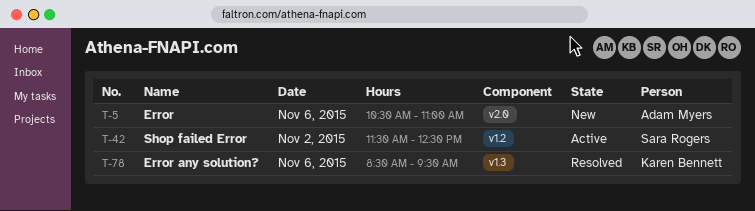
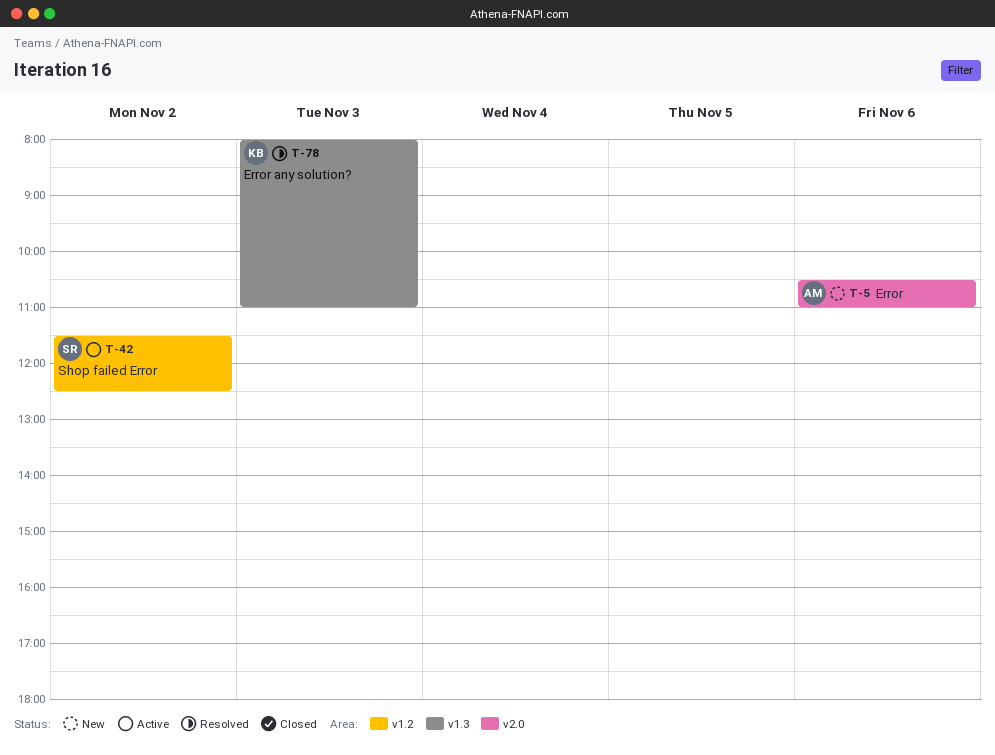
T-78, day: Nov 6 -> Nov 3
T-78, begins: 08:30 -> 08:00
T-78, ends: 09:30 -> 11:00

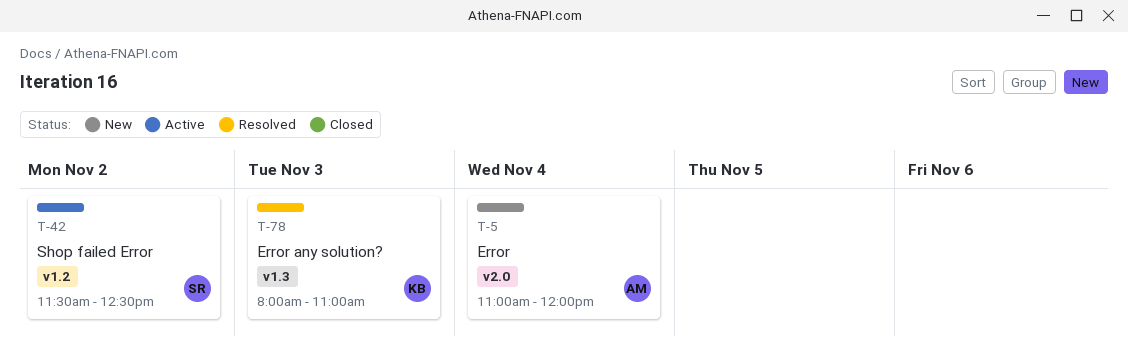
T-5, day: Nov 6 -> Nov 4
T-5, begins: 10:30 -> 11:00
T-5, ends: 11:00 -> 12:00

